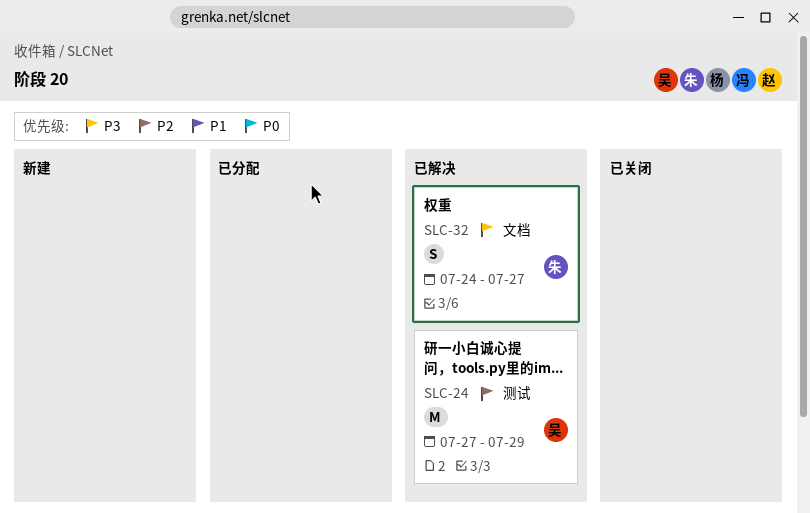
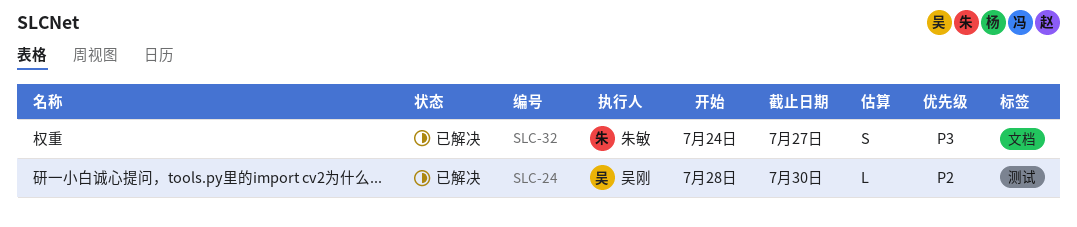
SLC-24, estimate: M -> L
SLC-24, start: Jul 27 -> Jul 28
SLC-24, due: Jul 29 -> Jul 30

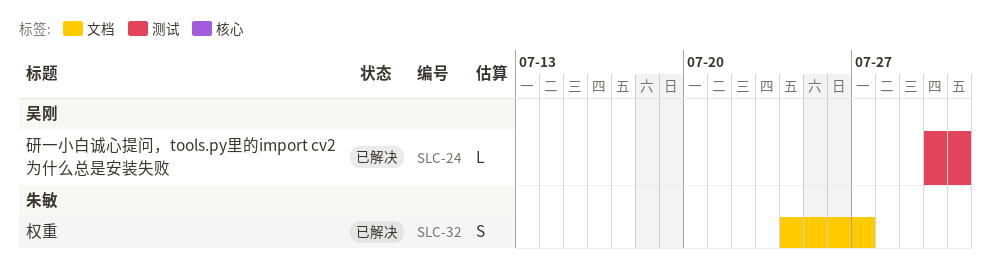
SLC-24, start: Jul 28 -> Jul 30
SLC-24, due: Jul 30 -> Jul 31

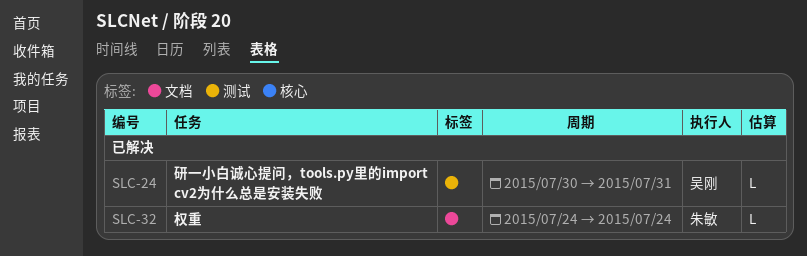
SLC-32, estimate: S -> L
SLC-32, due: Jul 27 -> Jul 24

